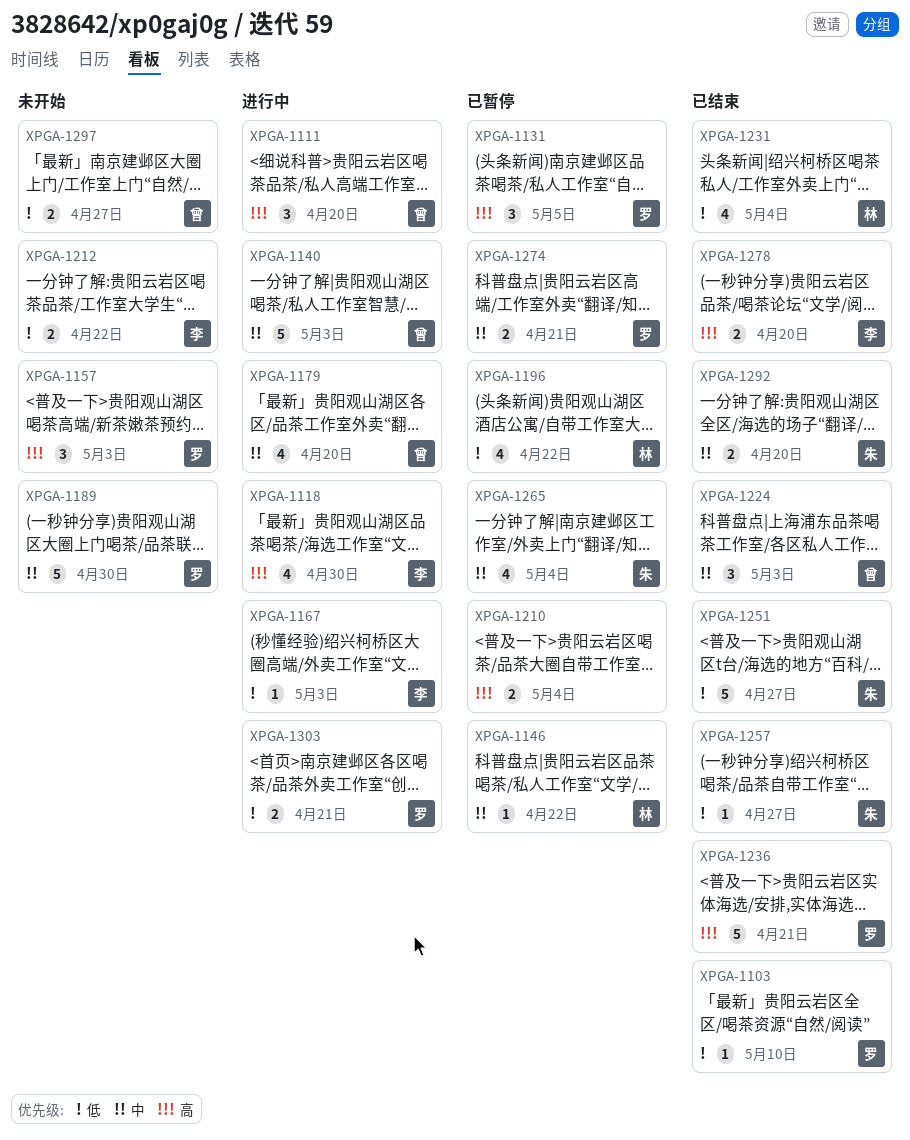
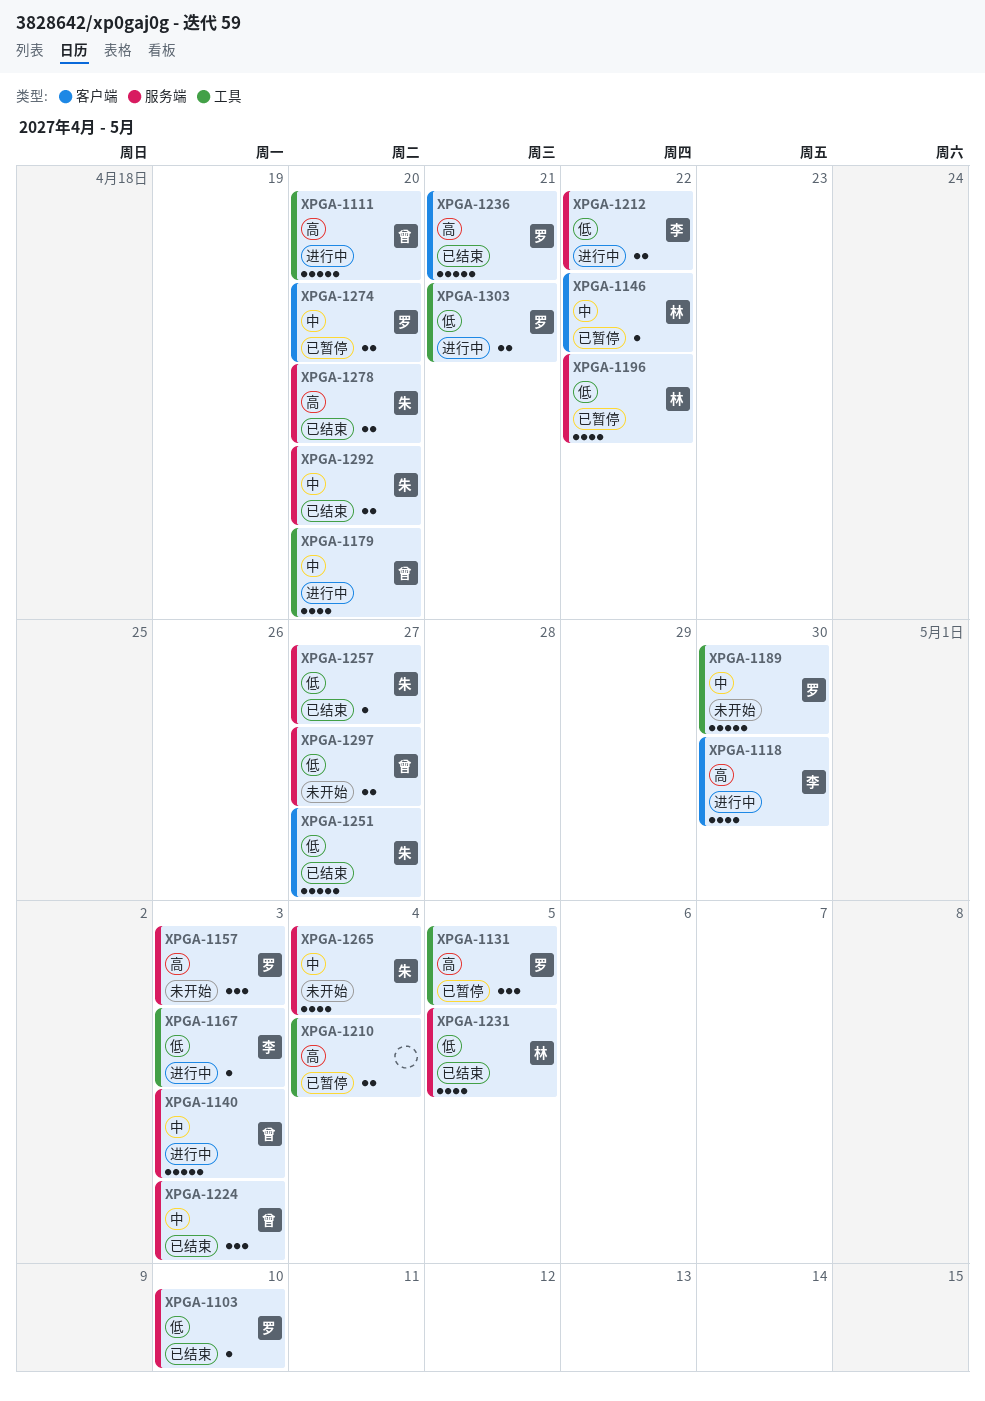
XPGA-1111, estimate: 3 -> 5
XPGA-1212, status: 未开始 -> 进行中
XPGA-1231, due: May 4 -> May 5
XPGA-1265, status: 已暂停 -> 未开始
XPGA-1274, due: Apr 21 -> Apr 20
XPGA-1278, owner: 李 -> 朱

